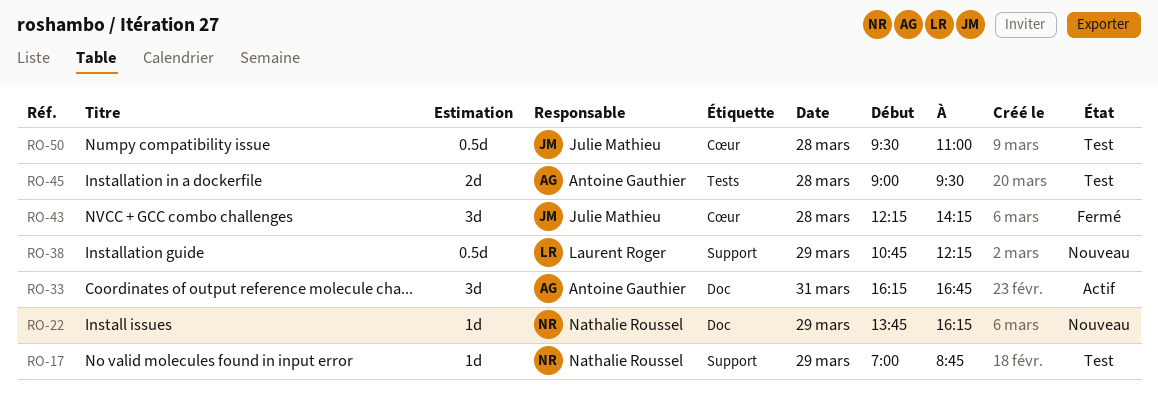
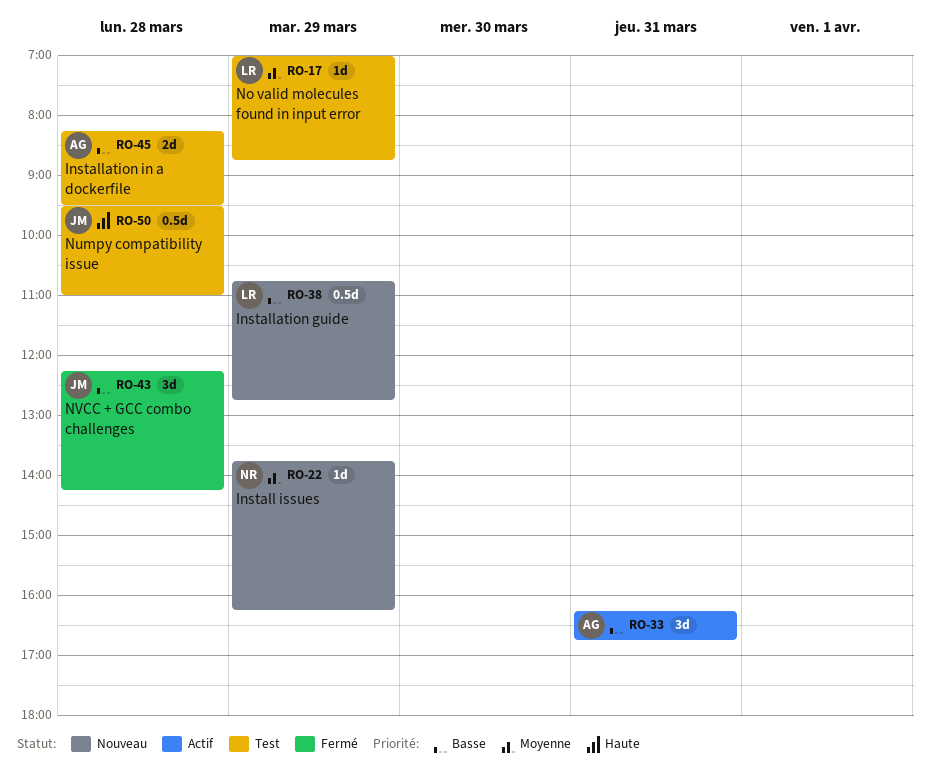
RO-17, owner: Nathalie Roussel -> Laurent Roger
RO-38, ends: 12:15 -> 12:45
RO-45, begins: 09:00 -> 08:15

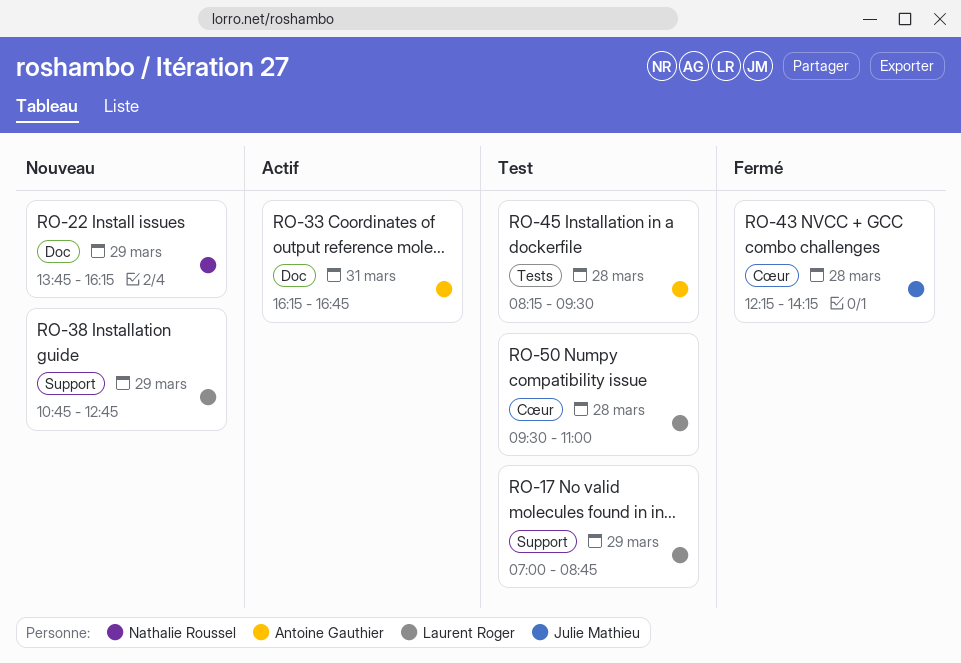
RO-50, owner: Julie Mathieu -> Laurent Roger

